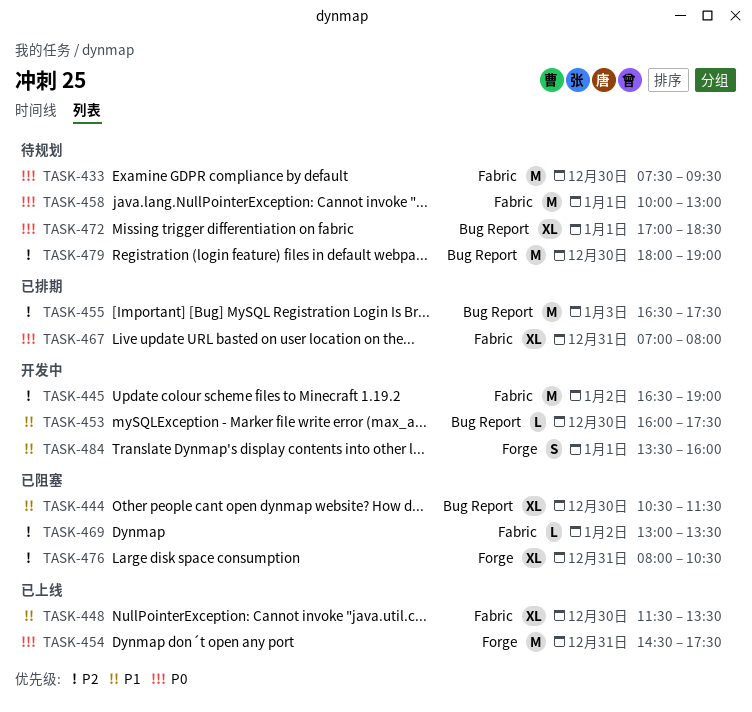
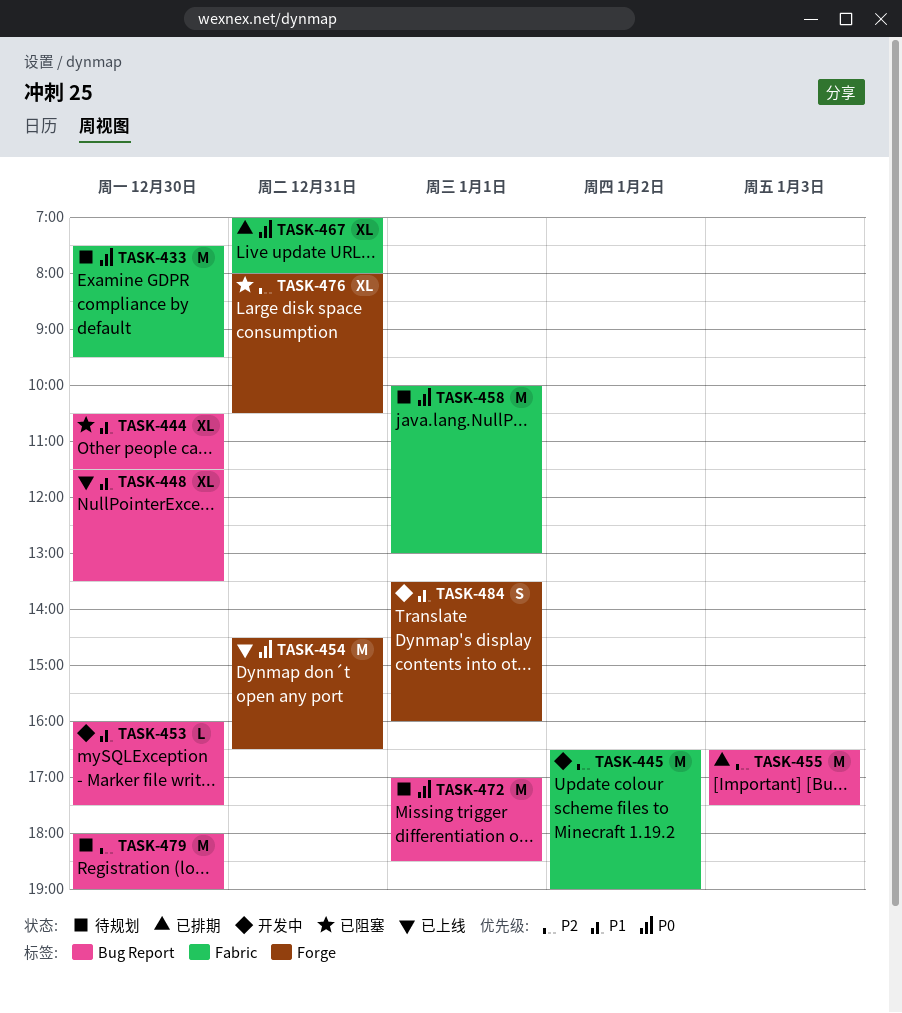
TASK-448, label: Fabric -> Bug Report
TASK-454, ends: 17:30 -> 16:30
TASK-469: present -> none
TASK-472, estimate: XL -> M

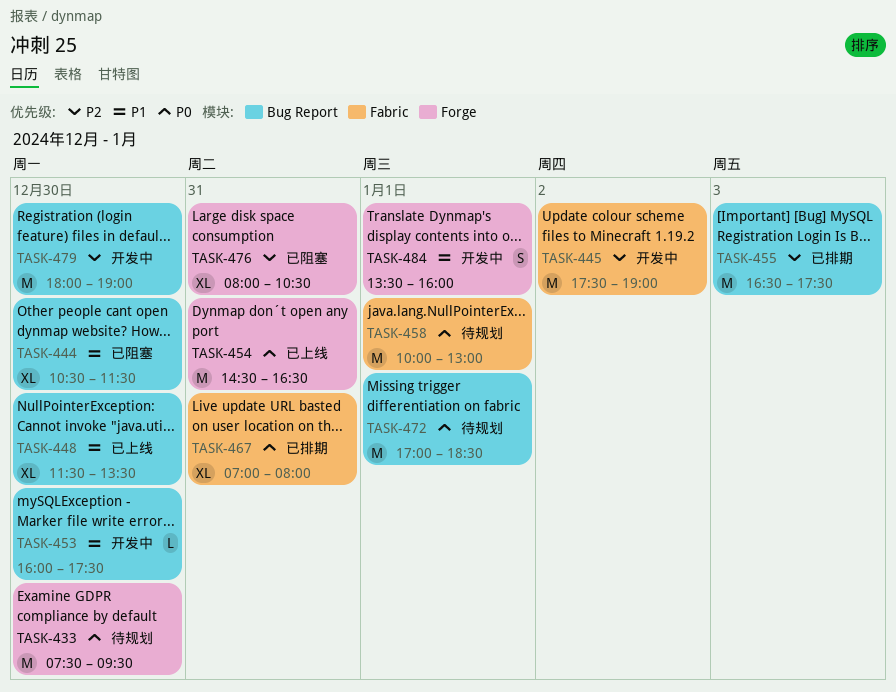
TASK-433, label: Fabric -> Forge
TASK-445, begins: 16:30 -> 17:30
TASK-479, status: 待规划 -> 开发中

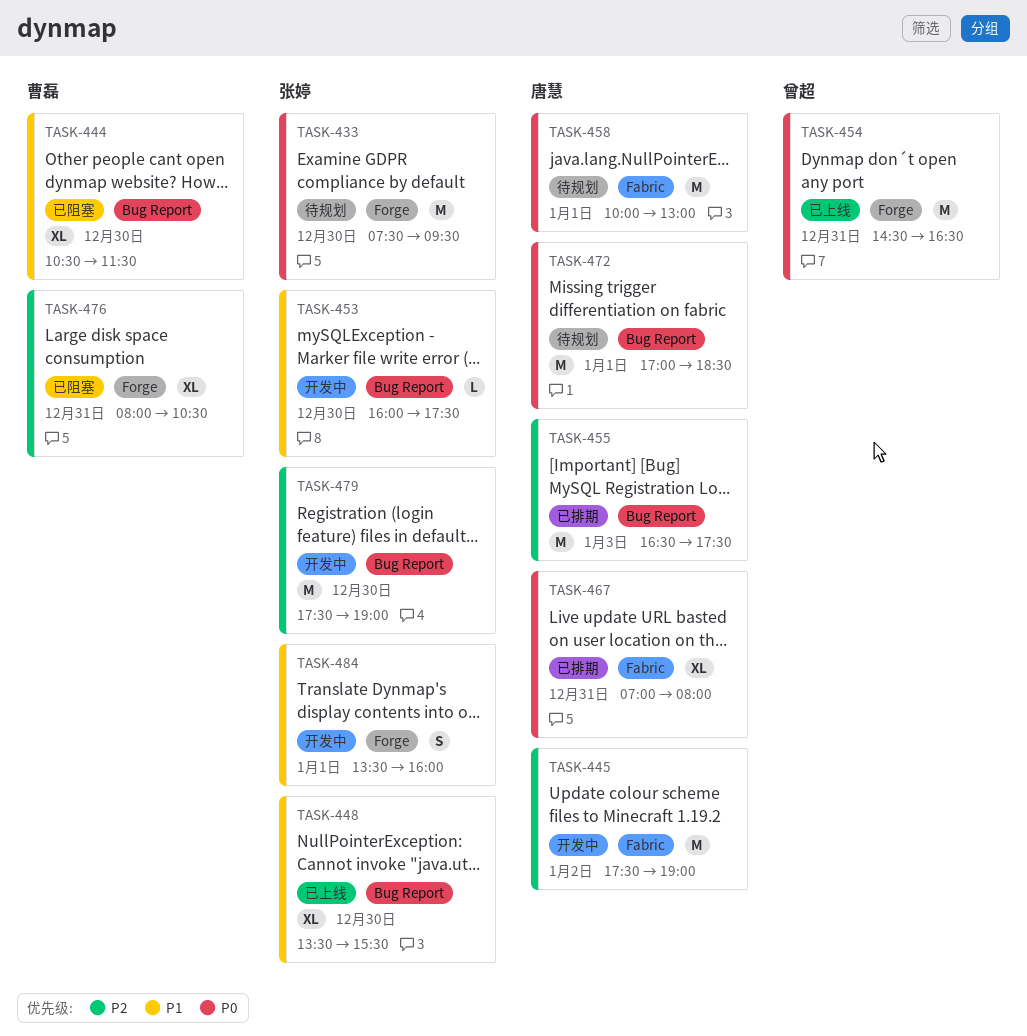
TASK-448, begins: 11:30 -> 13:30
TASK-448, ends: 13:30 -> 15:30
TASK-479, begins: 18:00 -> 17:30

